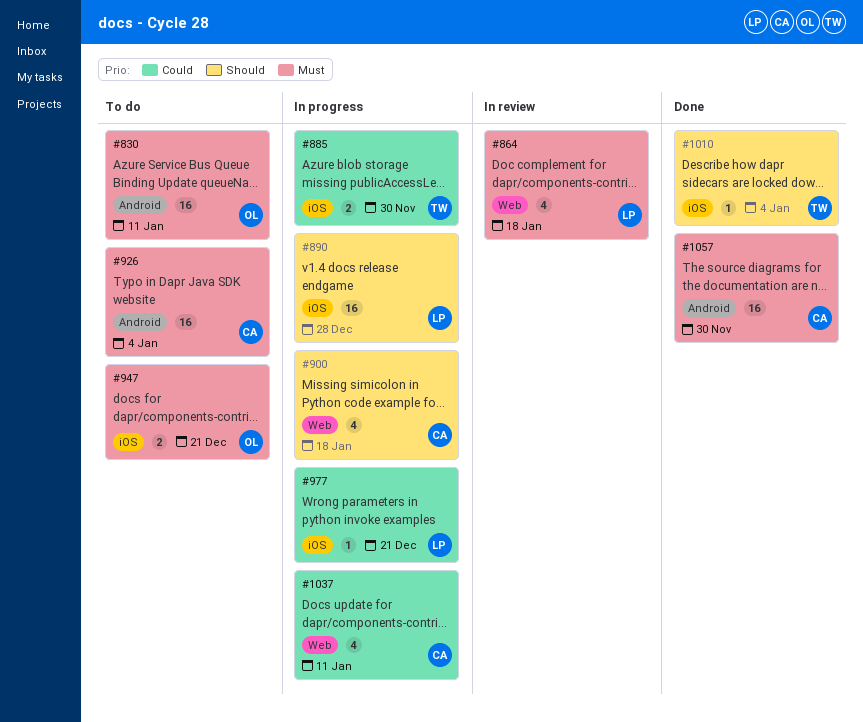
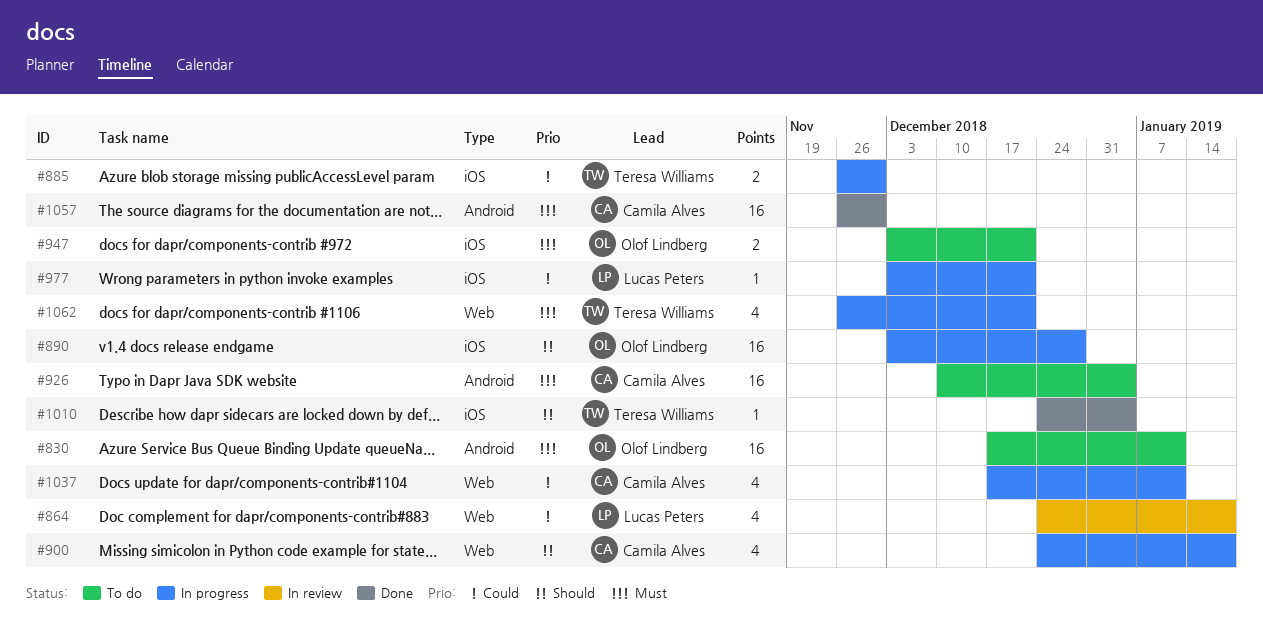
#864, priority: Must -> Could
#890, owner: Lucas Peters -> Olof Lindberg
#1062: none -> present

